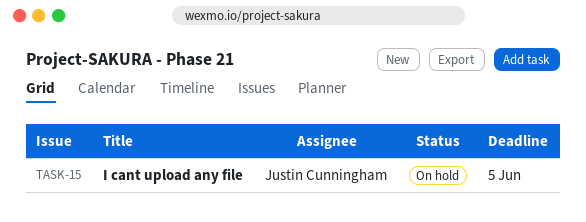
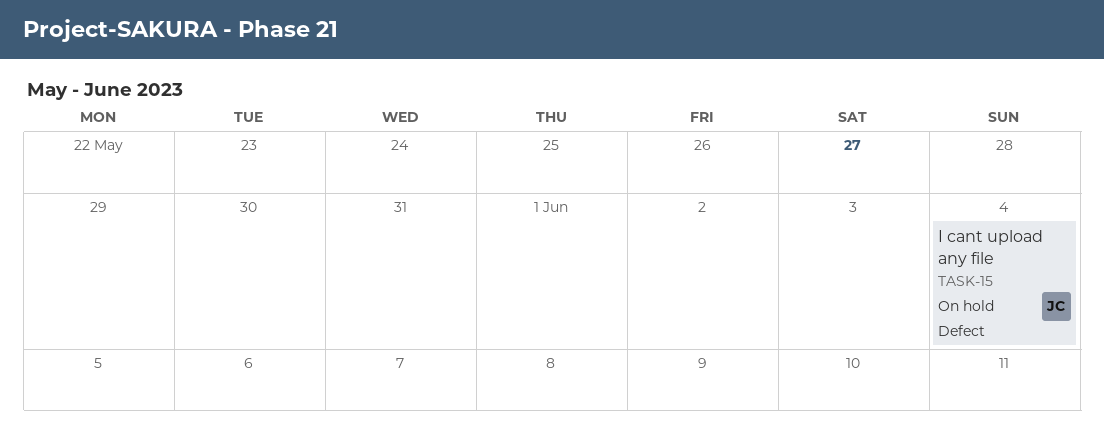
TASK-15, due: Jun 5 -> Jun 4

